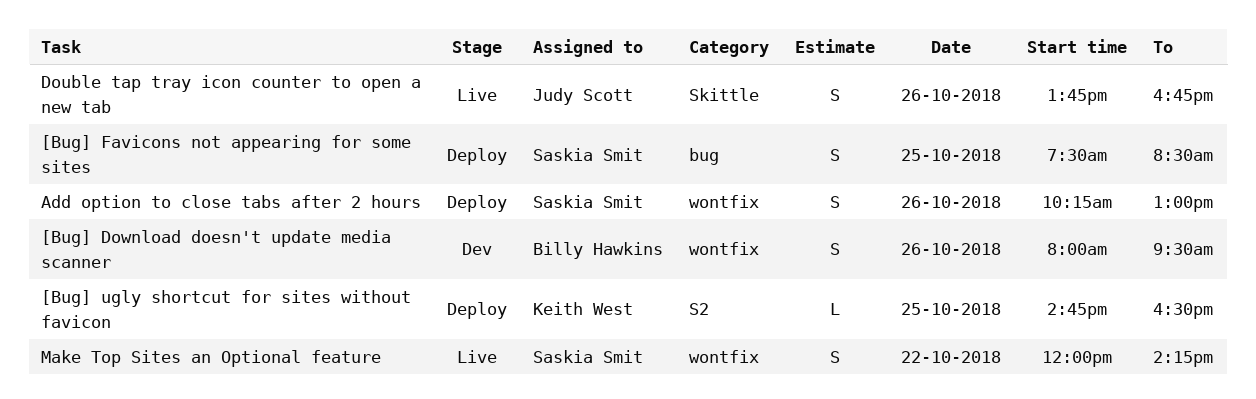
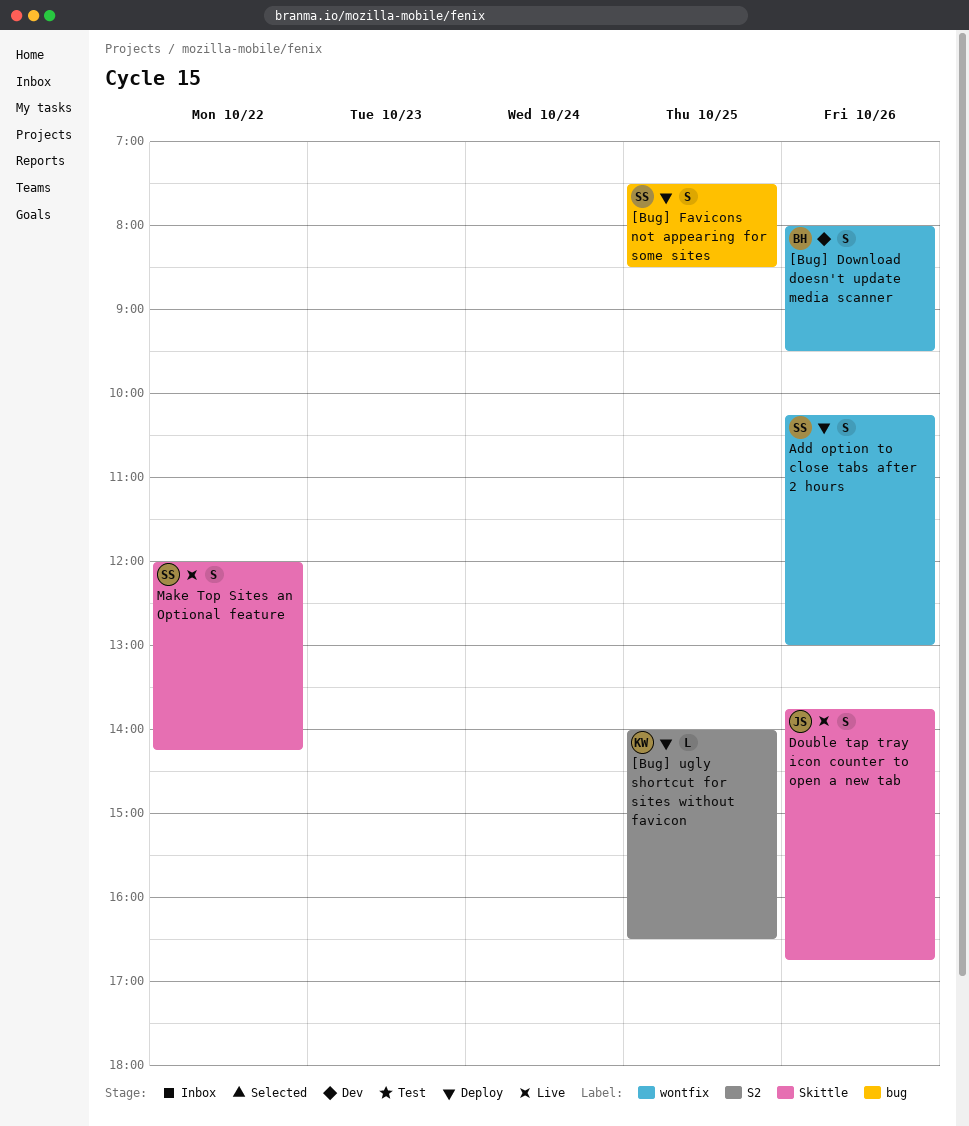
[Bug] ugly shortcut for sites without favicon, begins: 14:45 -> 14:00
Make Top Sites an Optional feature, label: wontfix -> Skittle

